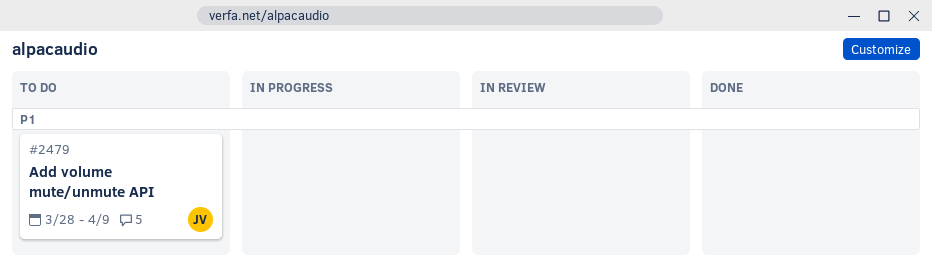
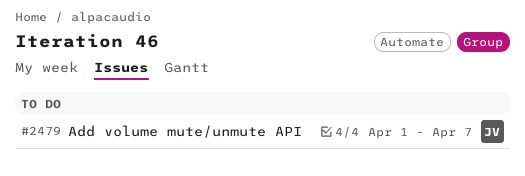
#2479, start: Mar 28 -> Apr 1
#2479, due: Apr 9 -> Apr 7

